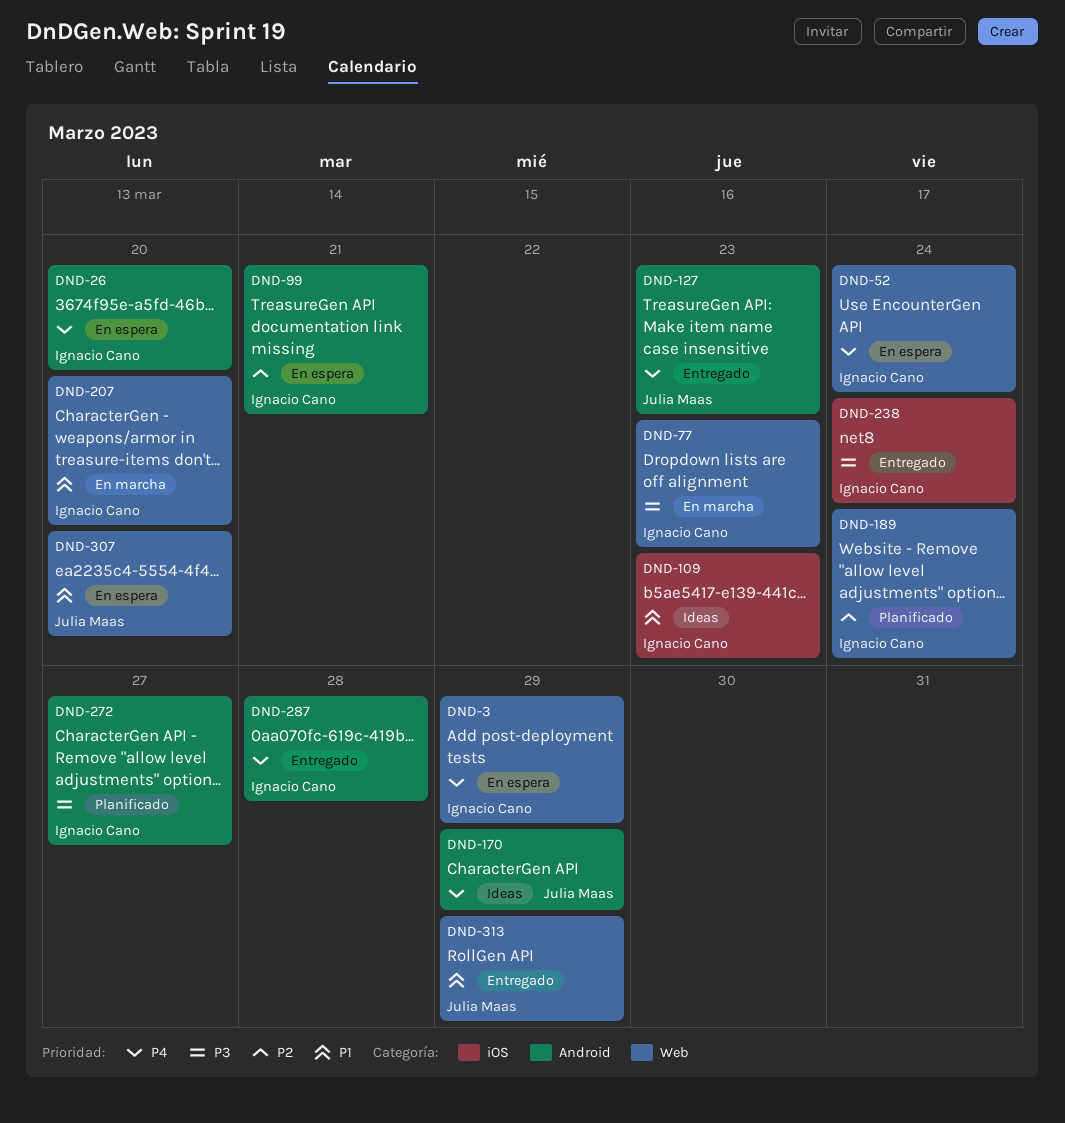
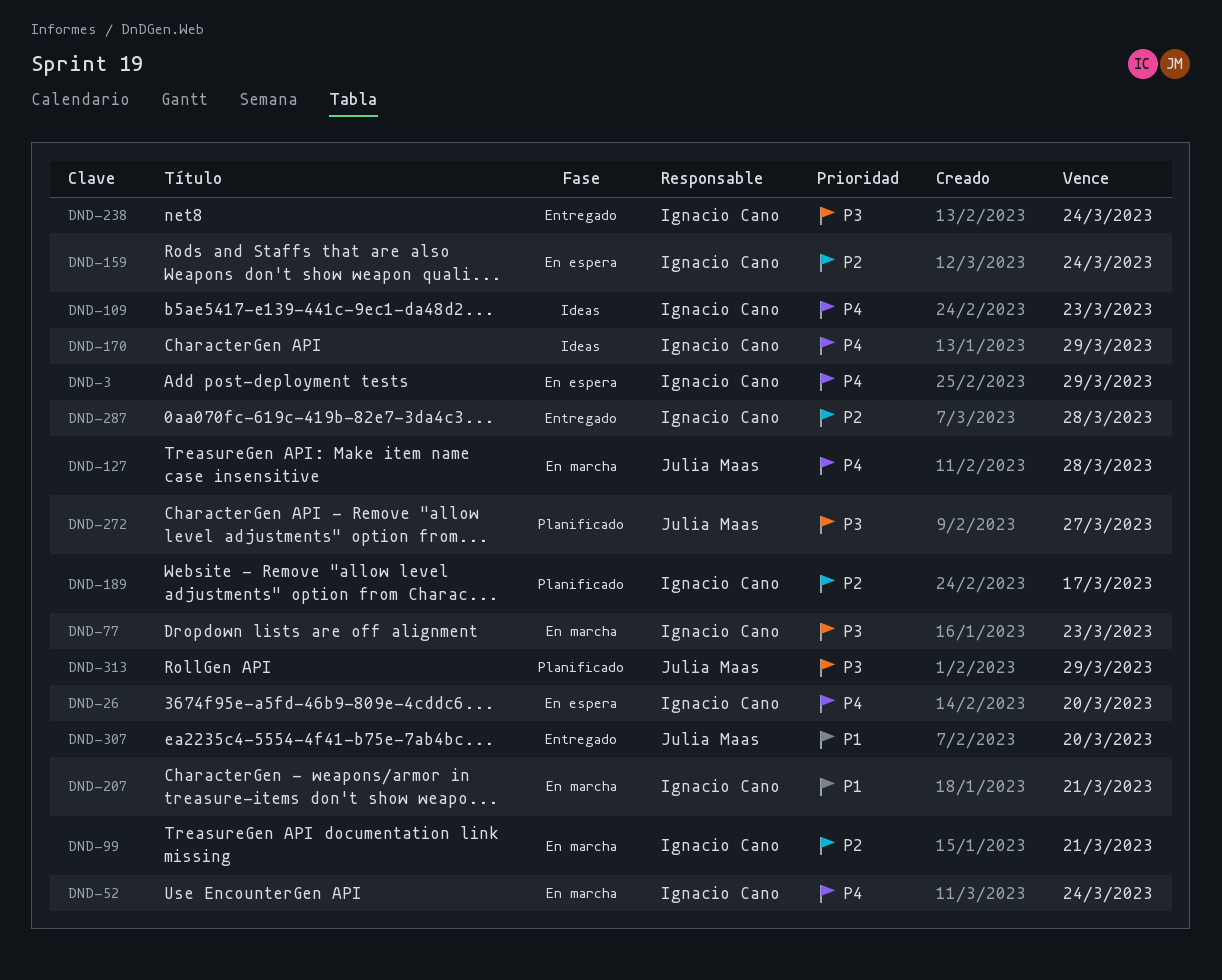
DND-52, status: En espera -> En marcha
DND-99, status: En espera -> En marcha
DND-109, priority: P1 -> P4
DND-127, status: Entregado -> En marcha
DND-127, due: Mar 23 -> Mar 28
DND-159: none -> present
DND-170, owner: Julia Maas -> Ignacio Cano
DND-189, due: Mar 24 -> Mar 17
DND-207, due: Mar 20 -> Mar 21
DND-272, owner: Ignacio Cano -> Julia Maas
DND-287, priority: P4 -> P2
DND-307, status: En espera -> Entregado
DND-313, status: Entregado -> Planificado
DND-313, priority: P1 -> P3

